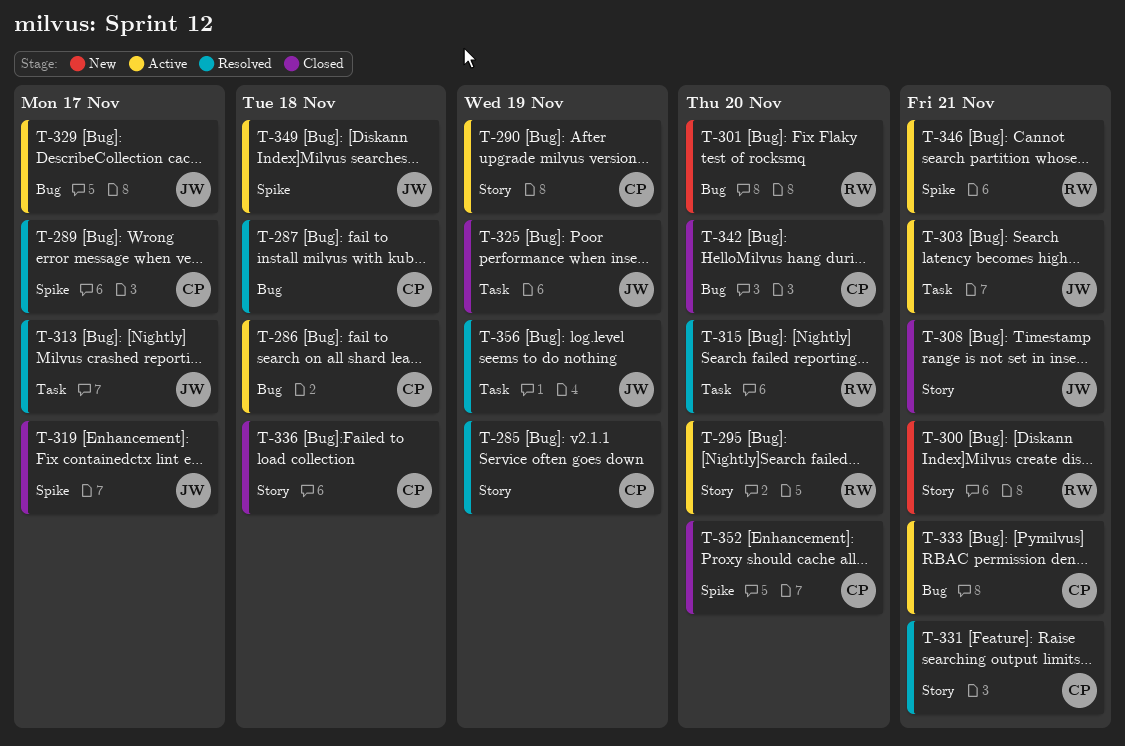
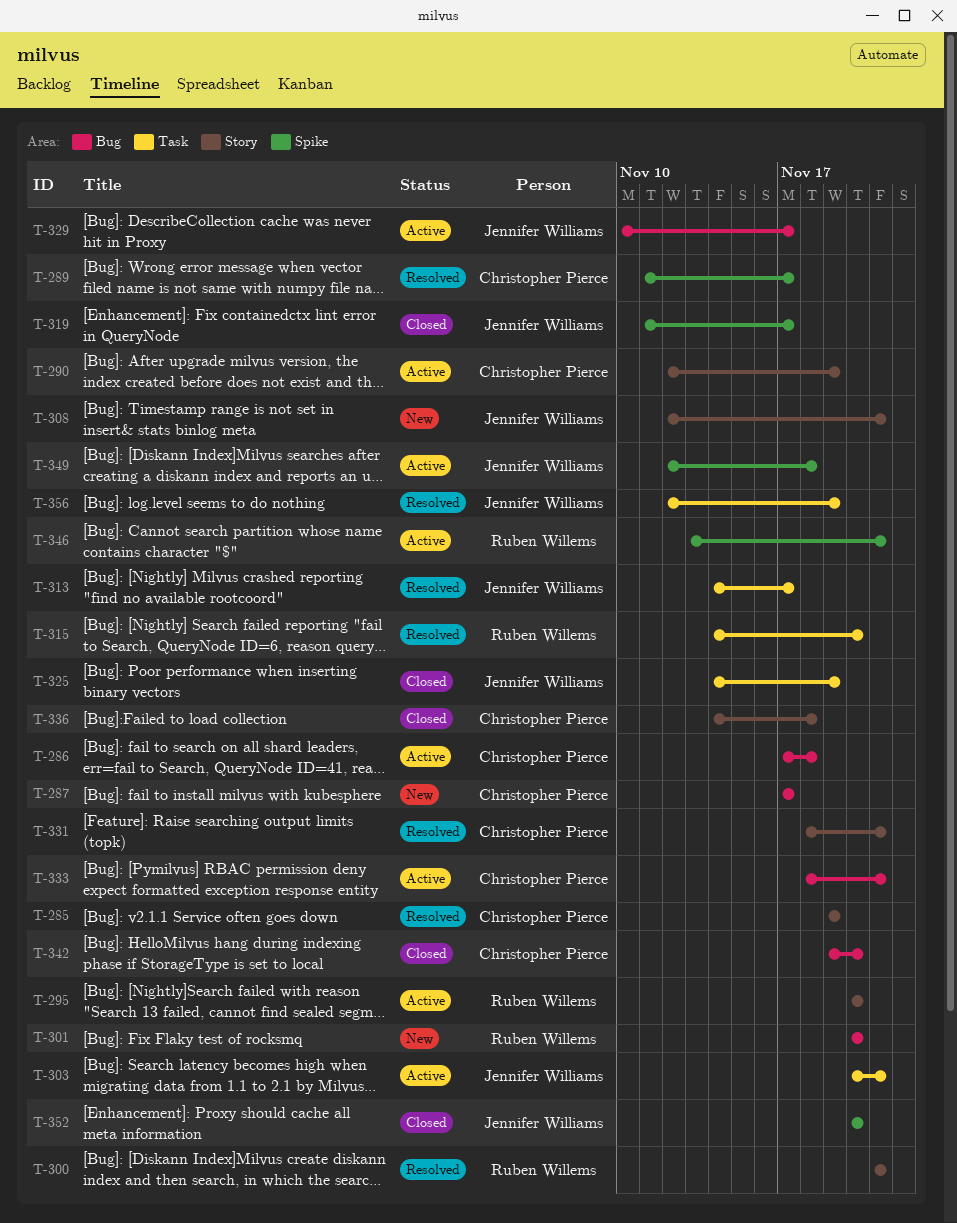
T-287, status: Resolved -> New
T-287, due: Nov 18 -> Nov 17
T-300, status: New -> Resolved
T-308, status: Closed -> New
T-352, owner: Christopher Pierce -> Jennifer Williams

